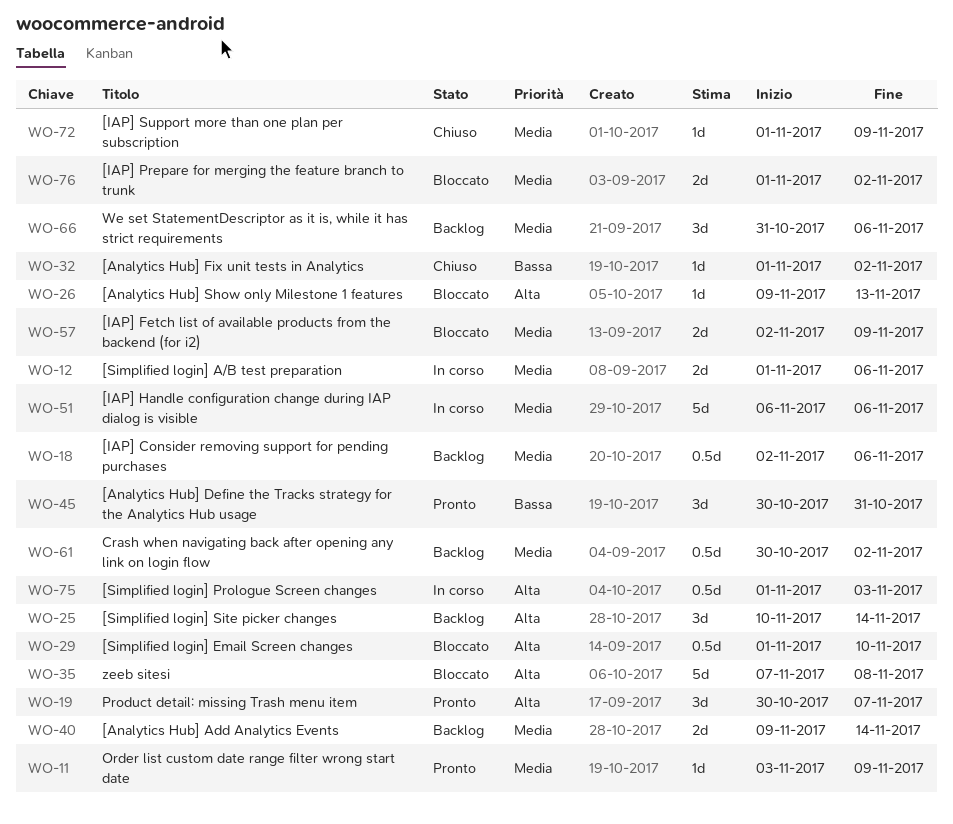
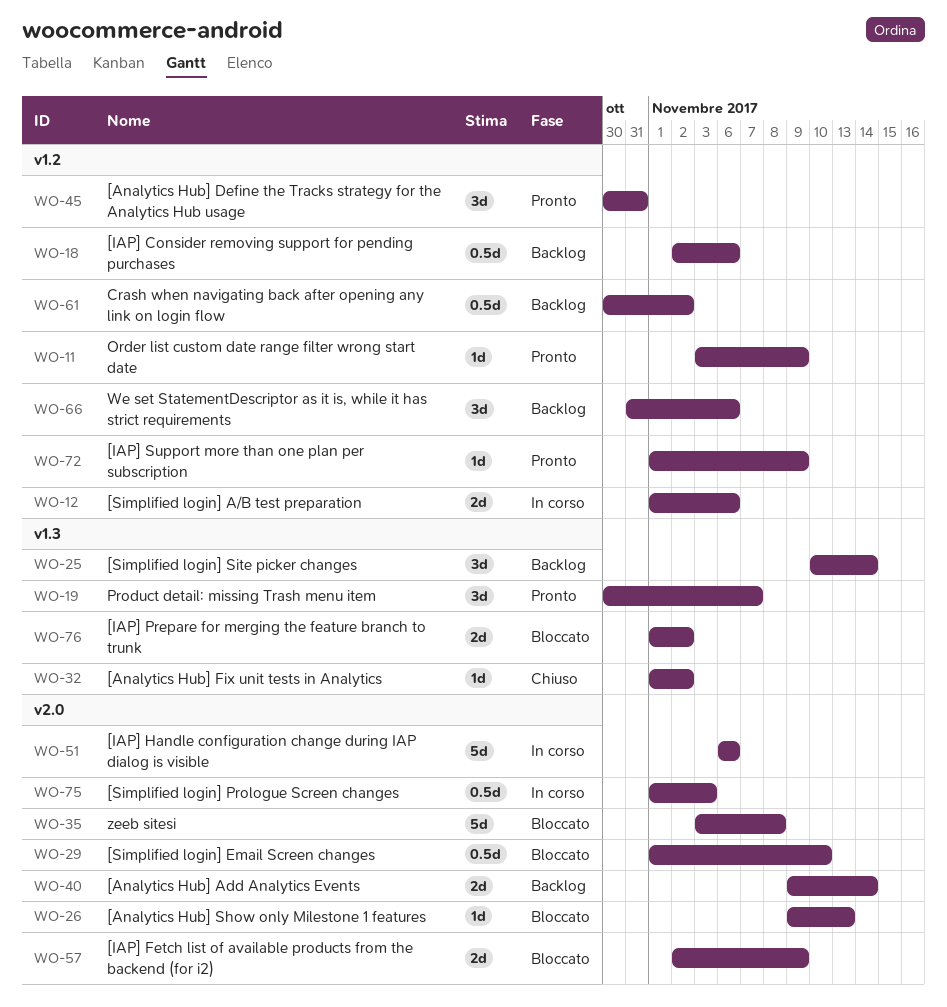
WO-35, start: Nov 7 -> Nov 3
WO-72, status: Chiuso -> Pronto

